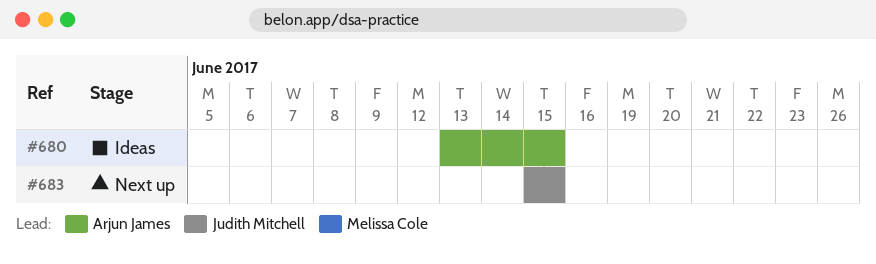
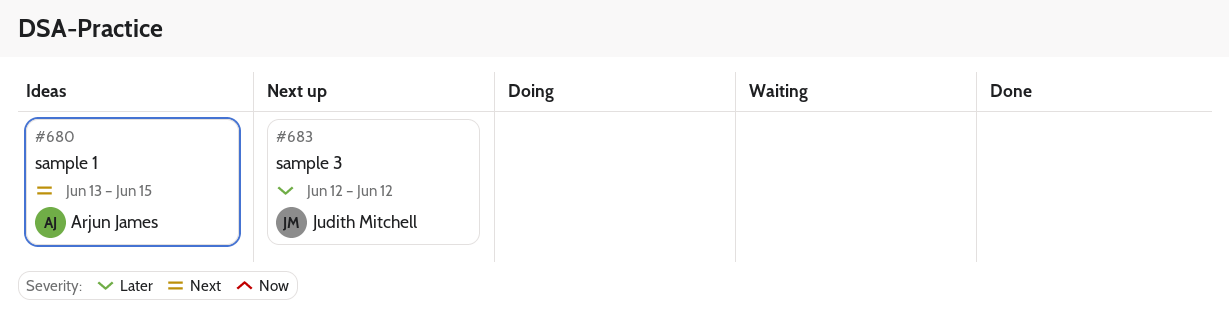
#683, start: Jun 15 -> Jun 12
#683, due: Jun 15 -> Jun 12

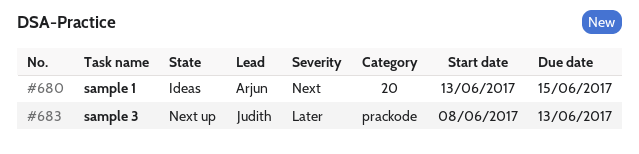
#683, start: Jun 12 -> Jun 8
#683, due: Jun 12 -> Jun 13

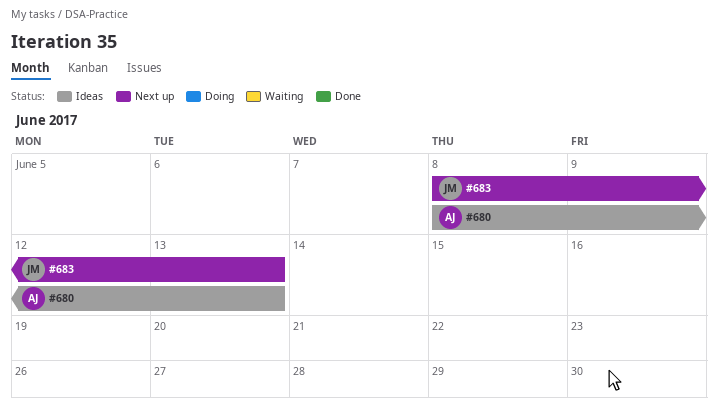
#680, start: Jun 13 -> Jun 8
#680, due: Jun 15 -> Jun 13

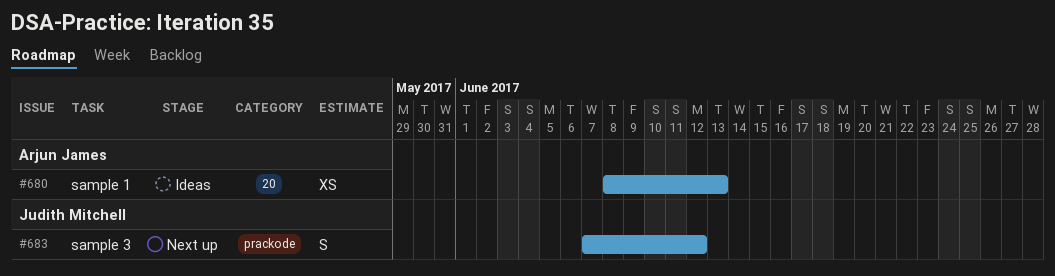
#683, start: Jun 8 -> Jun 7
#683, due: Jun 13 -> Jun 12

